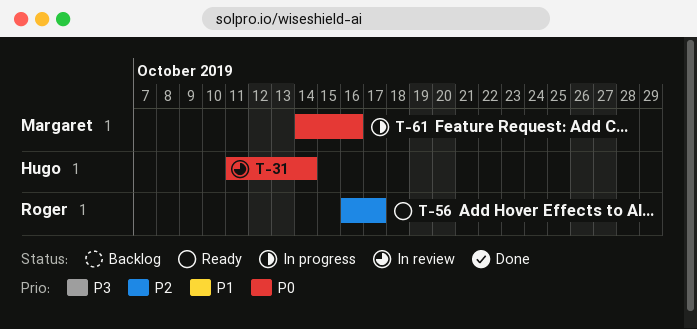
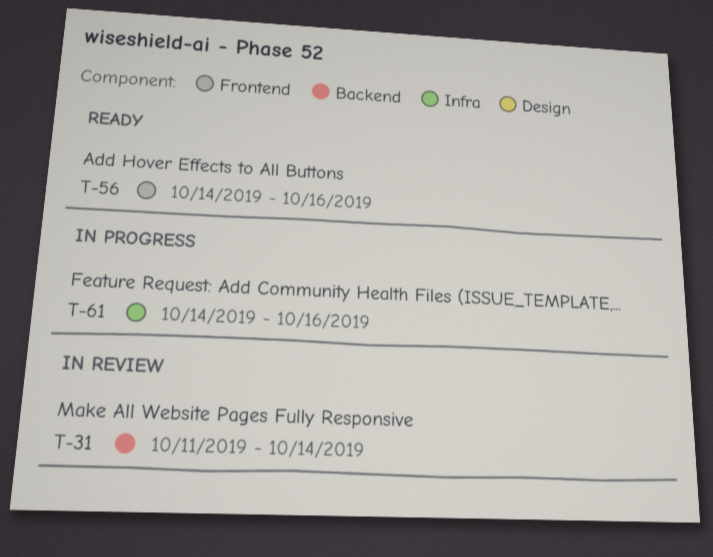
T-56, start: Oct 16 -> Oct 14
T-56, due: Oct 17 -> Oct 16

